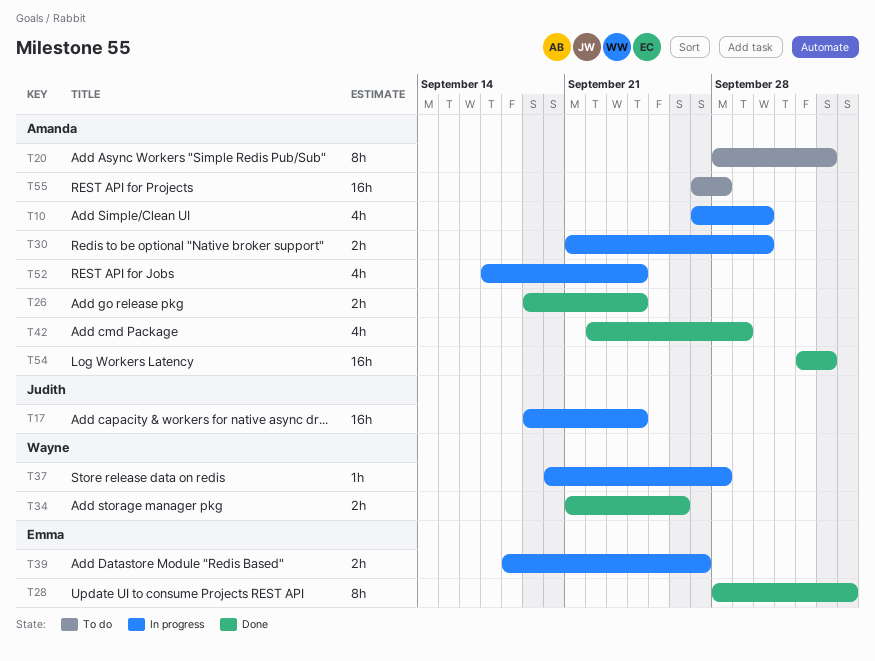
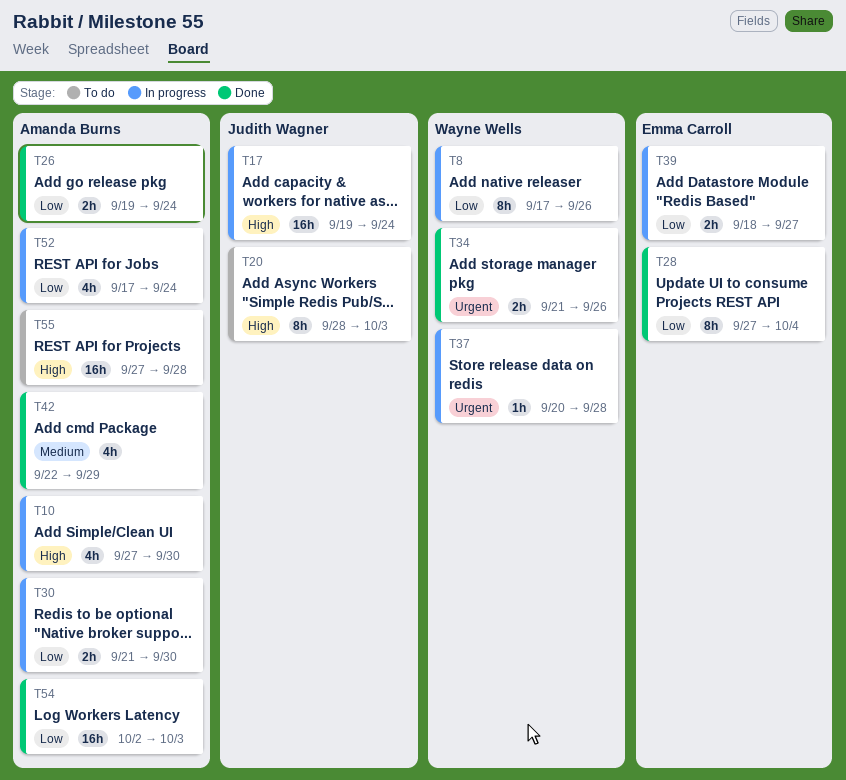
T8: none -> present
T20, owner: Amanda Burns -> Judith Wagner
T28, start: Sep 28 -> Sep 27

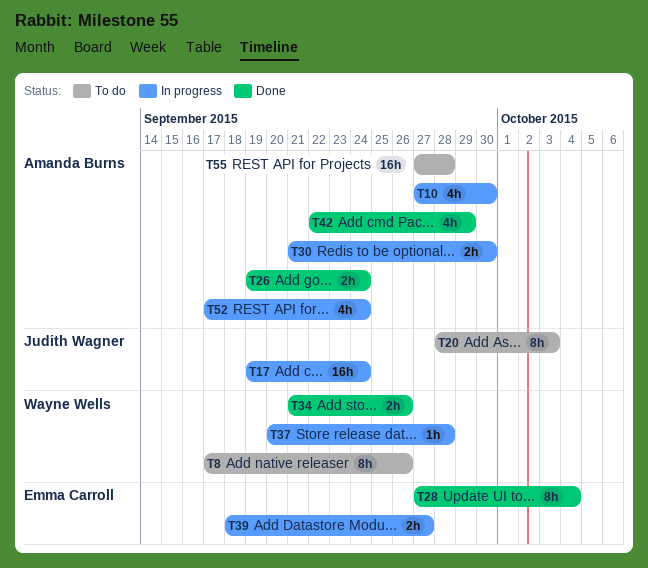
T8, status: In progress -> To do
T54: present -> none

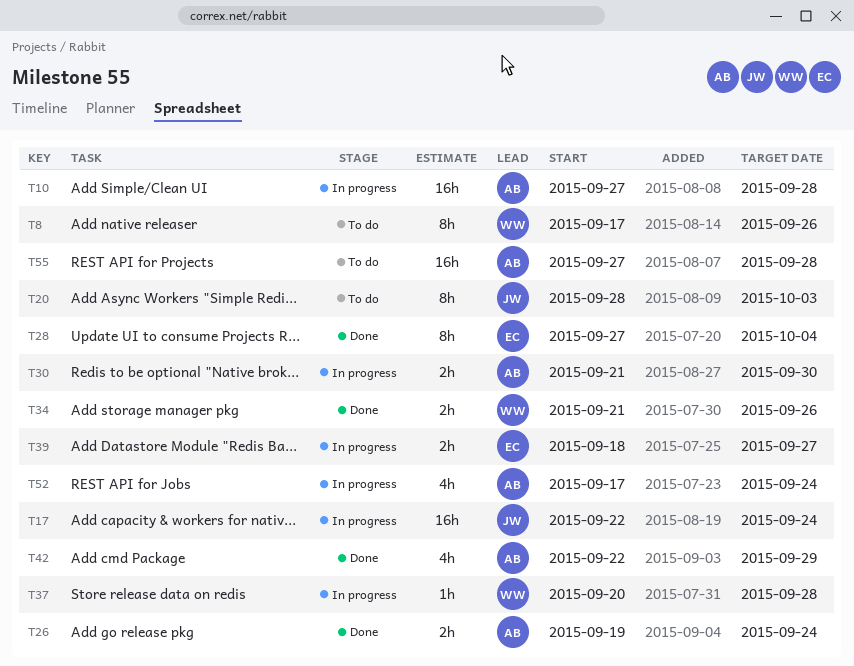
T10, estimate: 4h -> 16h
T10, due: Sep 30 -> Sep 28
T17, start: Sep 19 -> Sep 22

